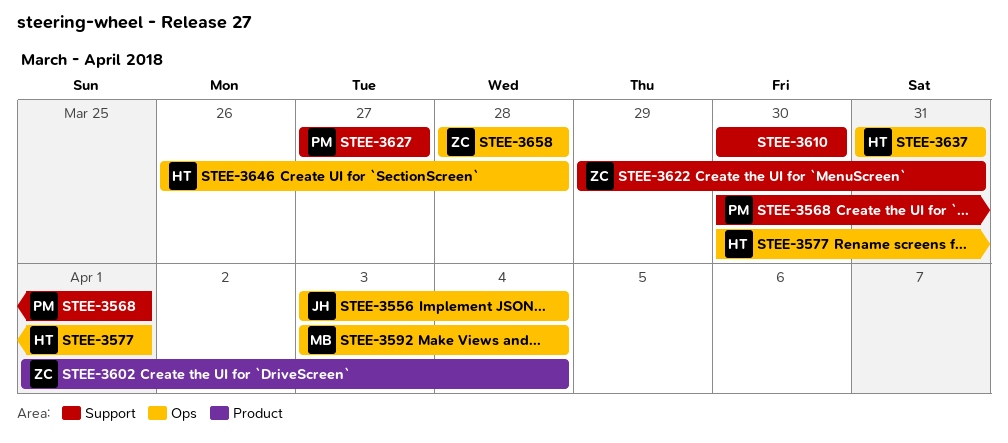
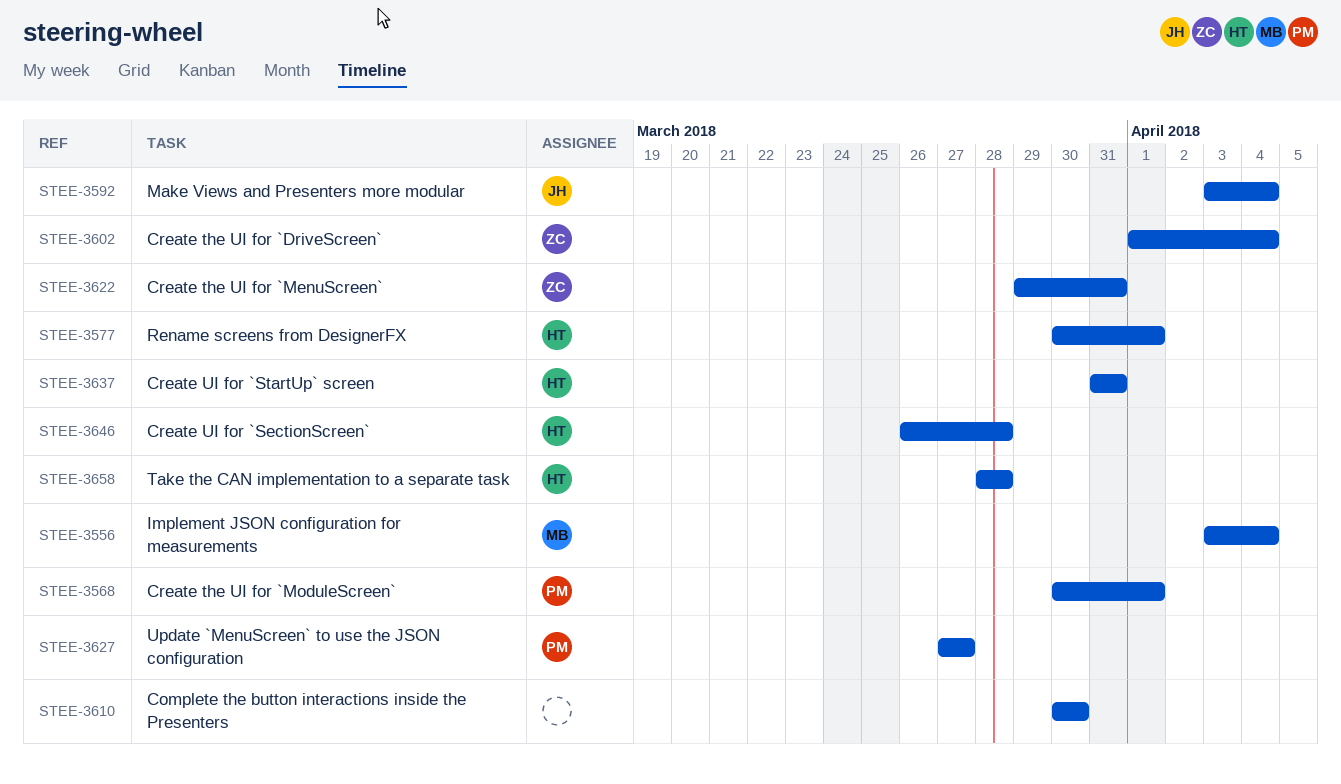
STEE-3556, owner: JH -> MB
STEE-3592, owner: MB -> JH
STEE-3658, owner: ZC -> HT

